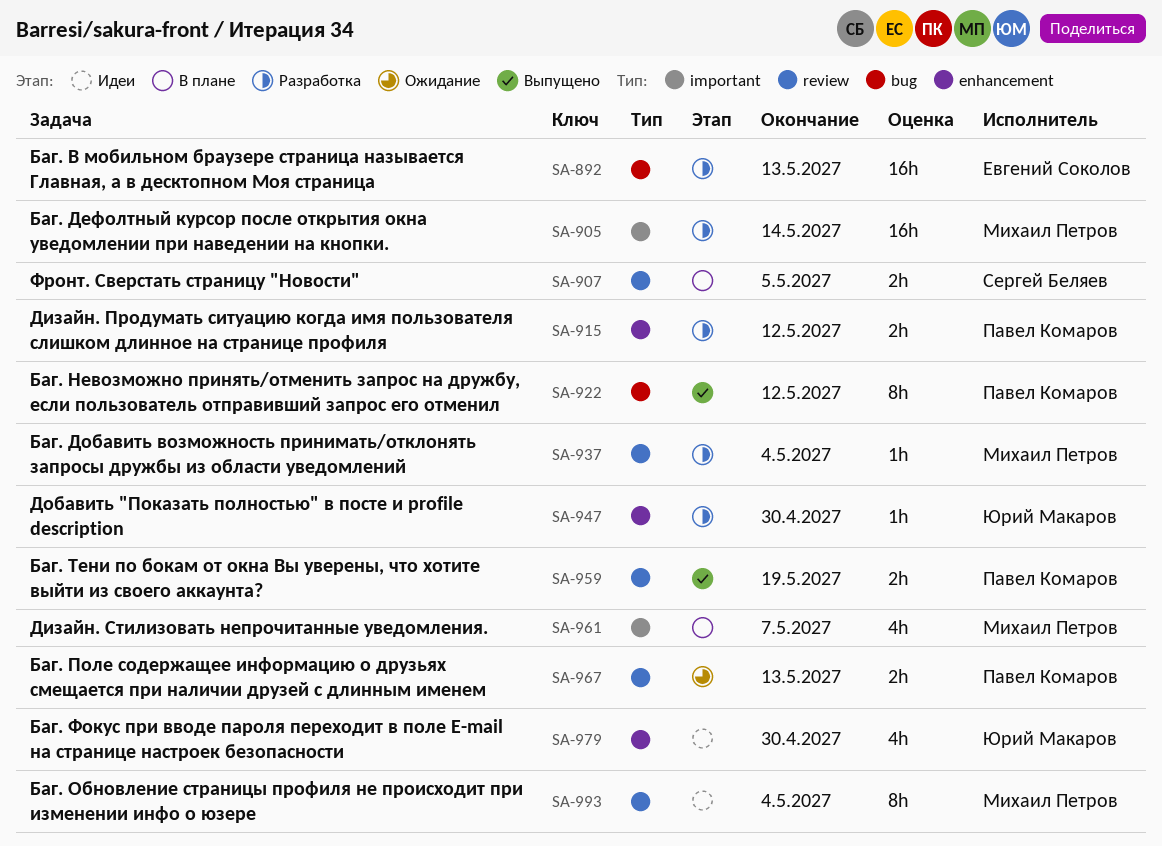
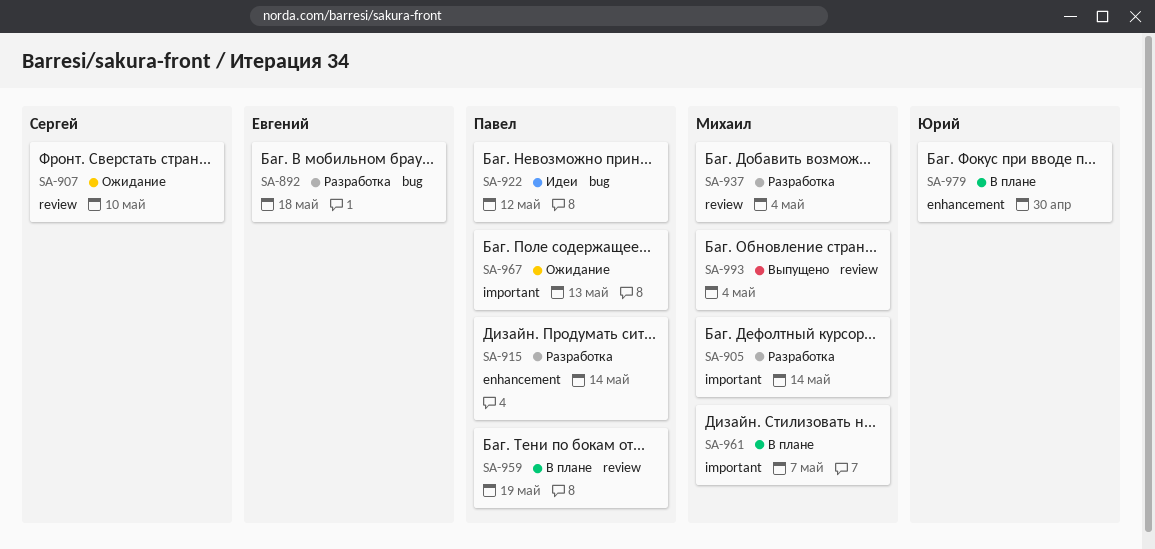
SA-892, due: May 13 -> May 18
SA-907, status: В плане -> Ожидание
SA-907, due: May 5 -> May 10
SA-915, due: May 12 -> May 14
SA-922, status: Выпущено -> Идеи
SA-947: present -> none
SA-959, status: Выпущено -> В плане
SA-967, label: review -> important
SA-979, status: Идеи -> В плане
SA-993, status: Идеи -> Выпущено

